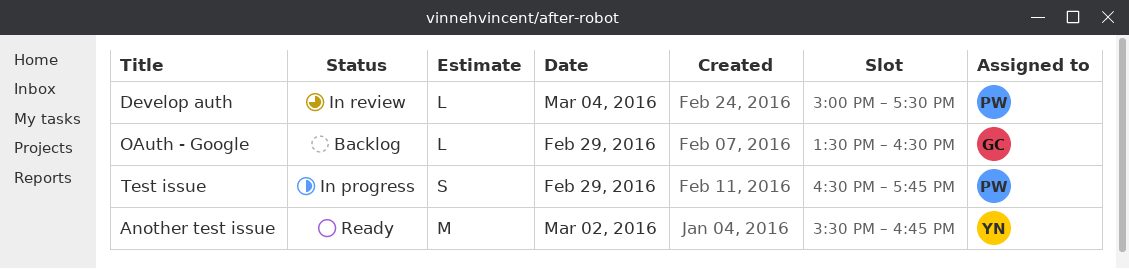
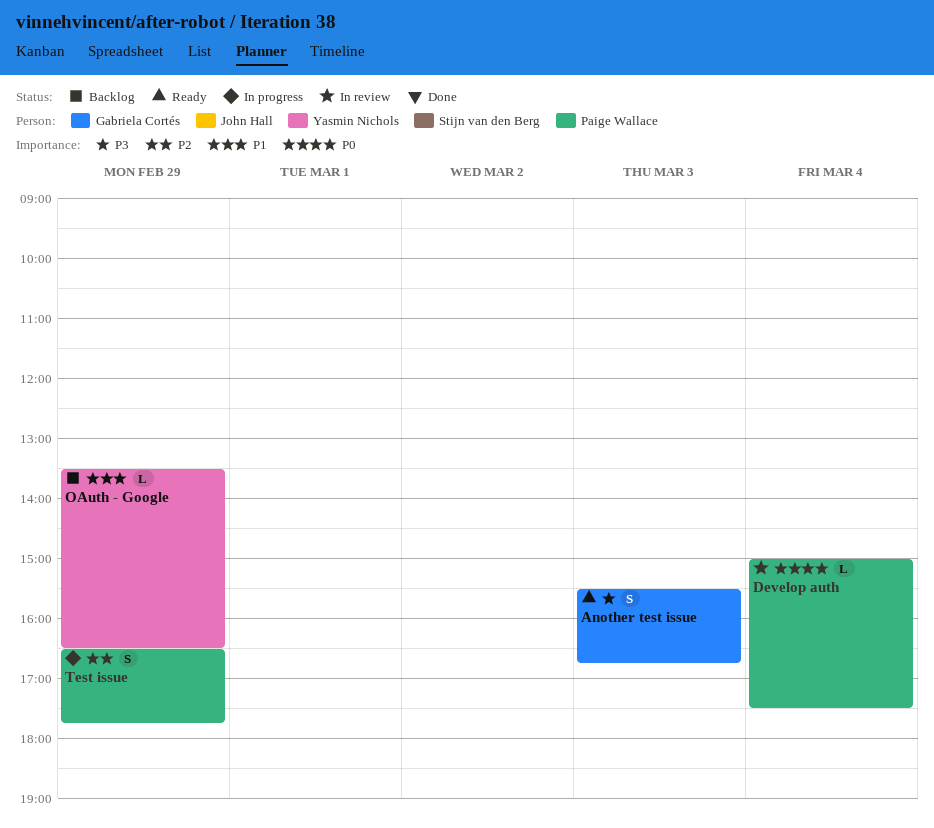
Another test issue, owner: Yasmin Nichols -> Gabriela Cortés
Another test issue, estimate: M -> S
Another test issue, day: Mar 2 -> Mar 3
OAuth - Google, owner: Gabriela Cortés -> Yasmin Nichols

